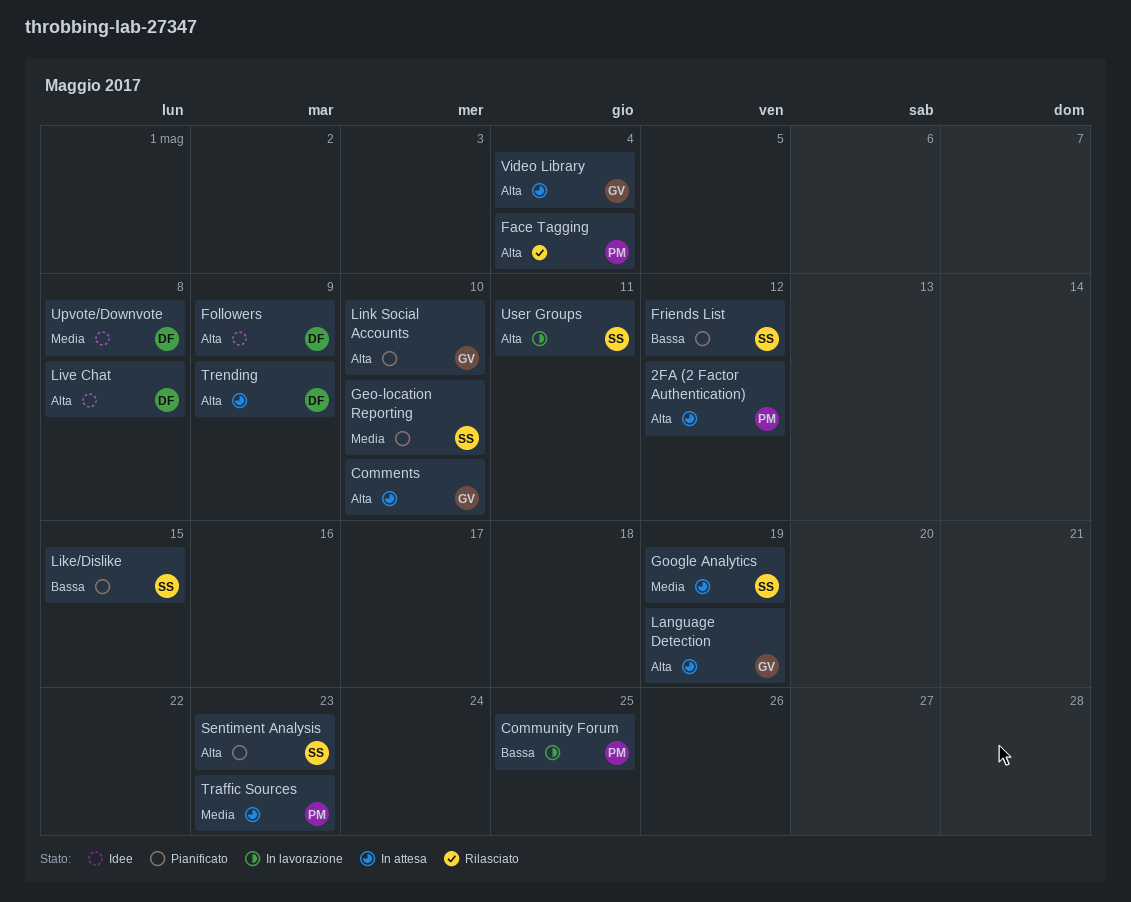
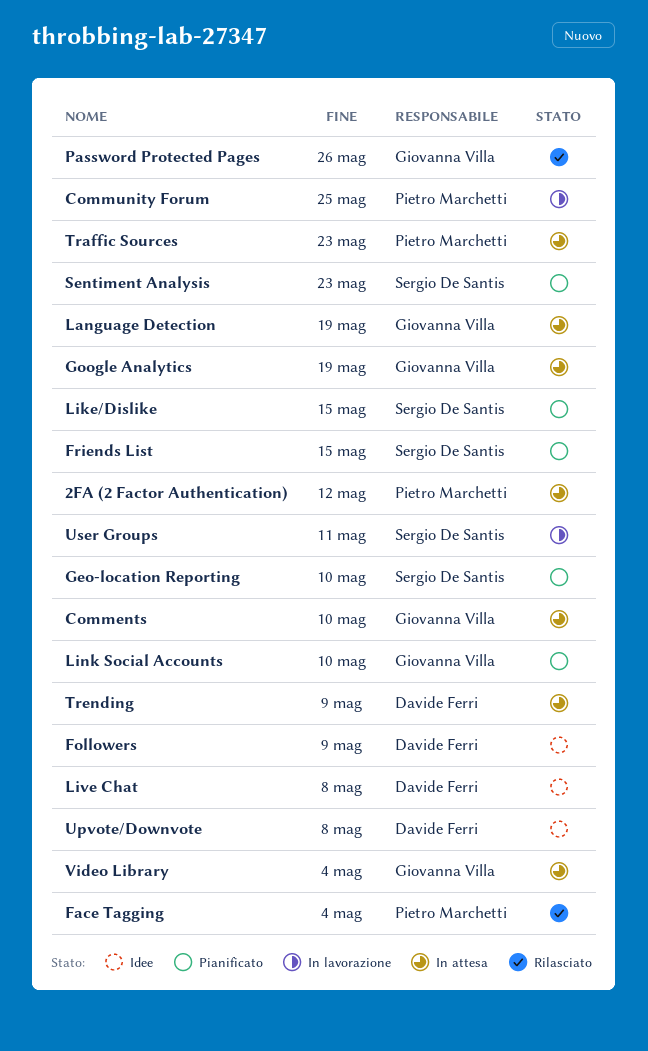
Friends List, due: May 12 -> May 15
Google Analytics, owner: Sergio De Santis -> Giovanna Villa
Password Protected Pages: none -> present

